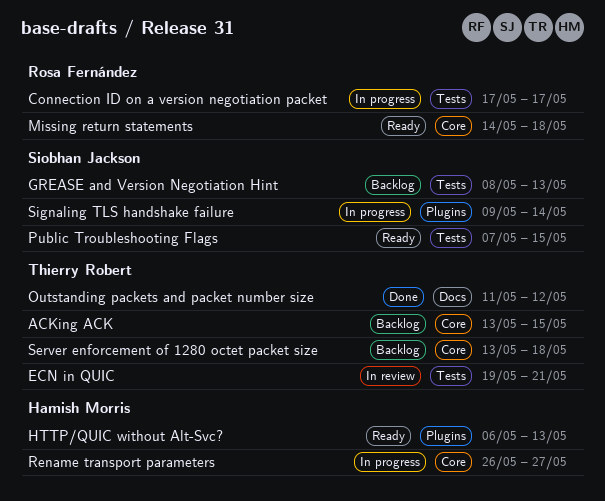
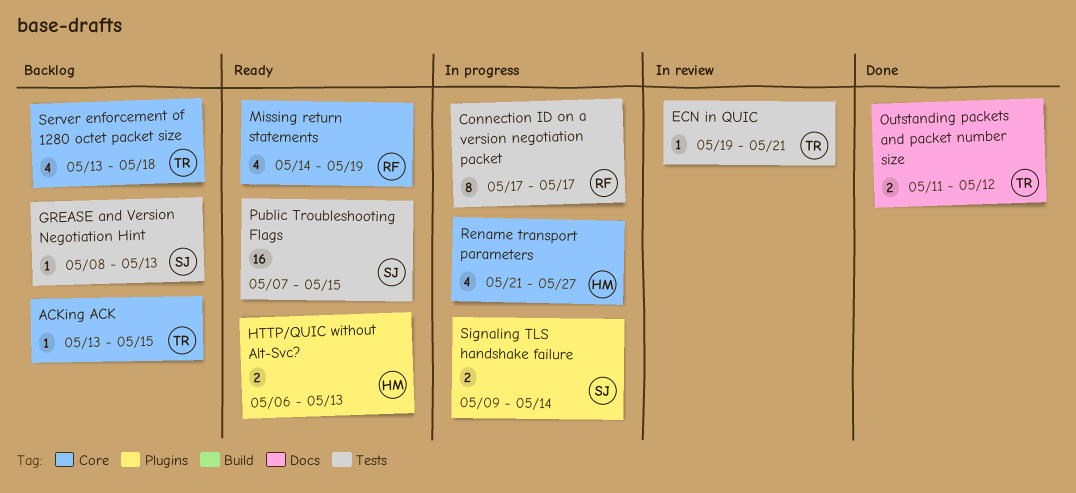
Missing return statements, due: May 18 -> May 19
Rename transport parameters, start: May 26 -> May 21

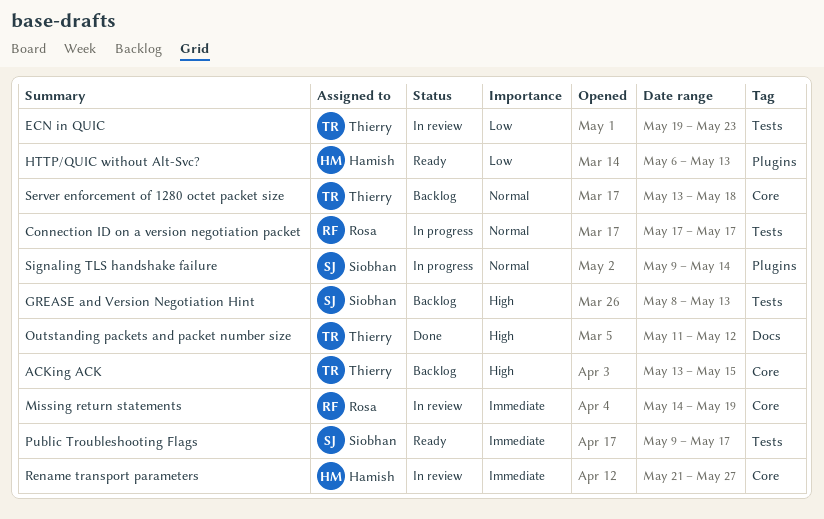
ECN in QUIC, due: May 21 -> May 23
Missing return statements, status: Ready -> In review
Public Troubleshooting Flags, start: May 7 -> May 9
Public Troubleshooting Flags, due: May 15 -> May 17
Rename transport parameters, status: In progress -> In review

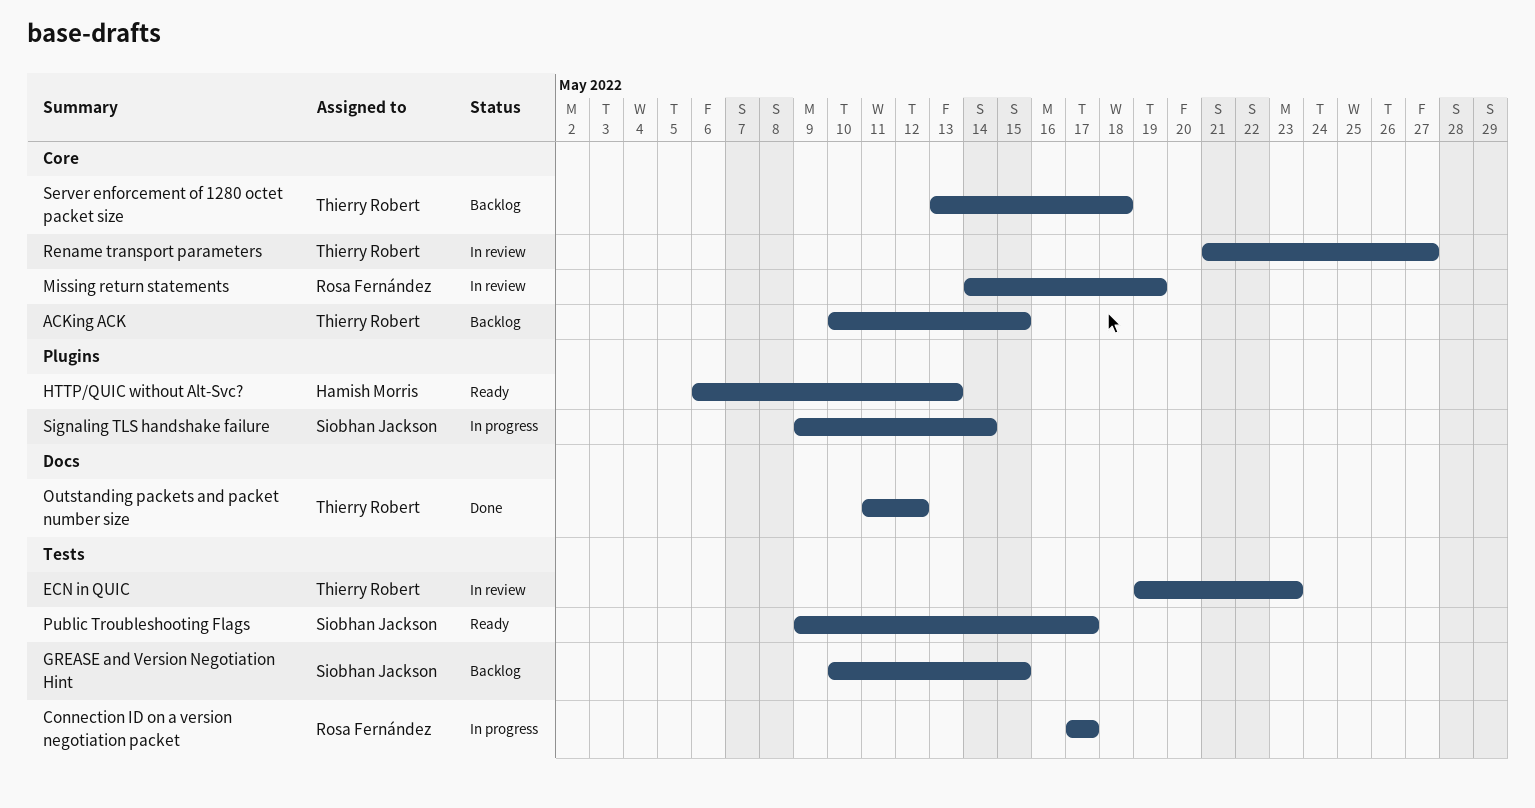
ACKing ACK, start: May 13 -> May 10
GREASE and Version Negotiation Hint, start: May 8 -> May 10
GREASE and Version Negotiation Hint, due: May 13 -> May 15
Rename transport parameters, owner: Hamish Morris -> Thierry Robert

